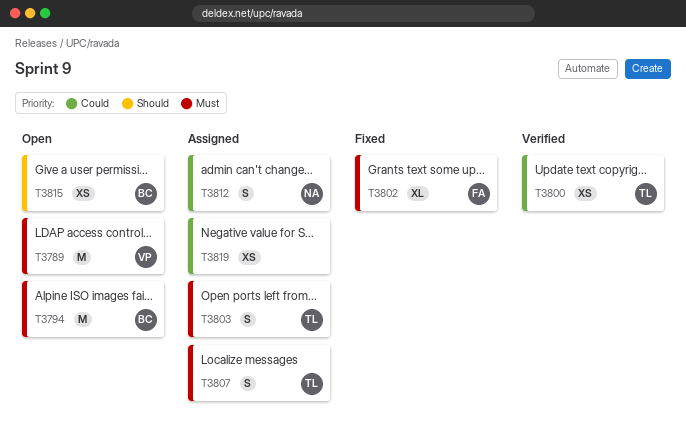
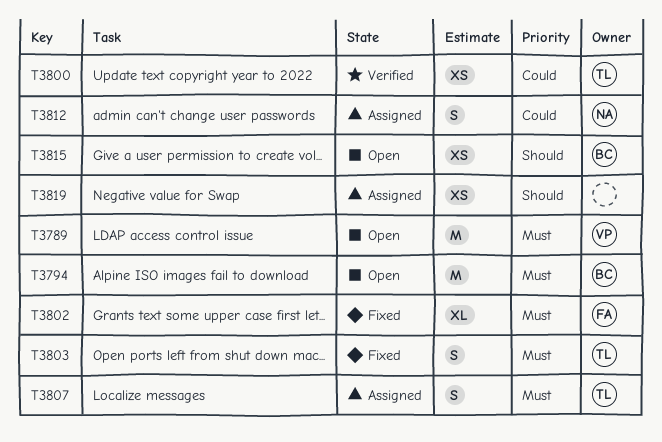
T3803, status: Assigned -> Fixed
T3819, priority: Could -> Should

